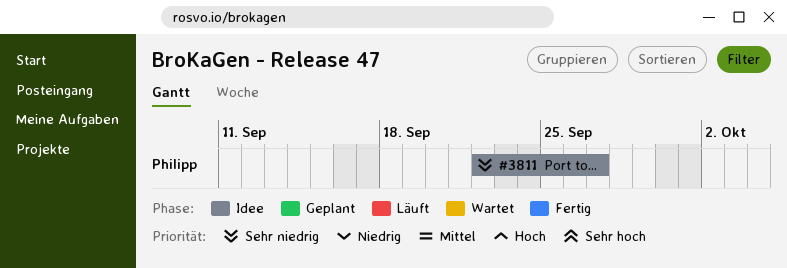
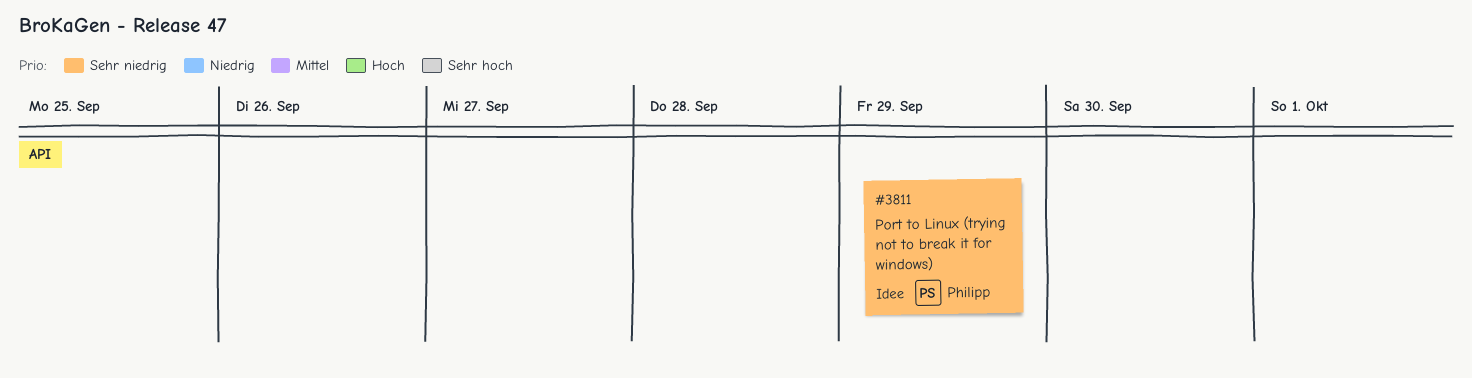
#3811, due: Sep 27 -> Sep 29

